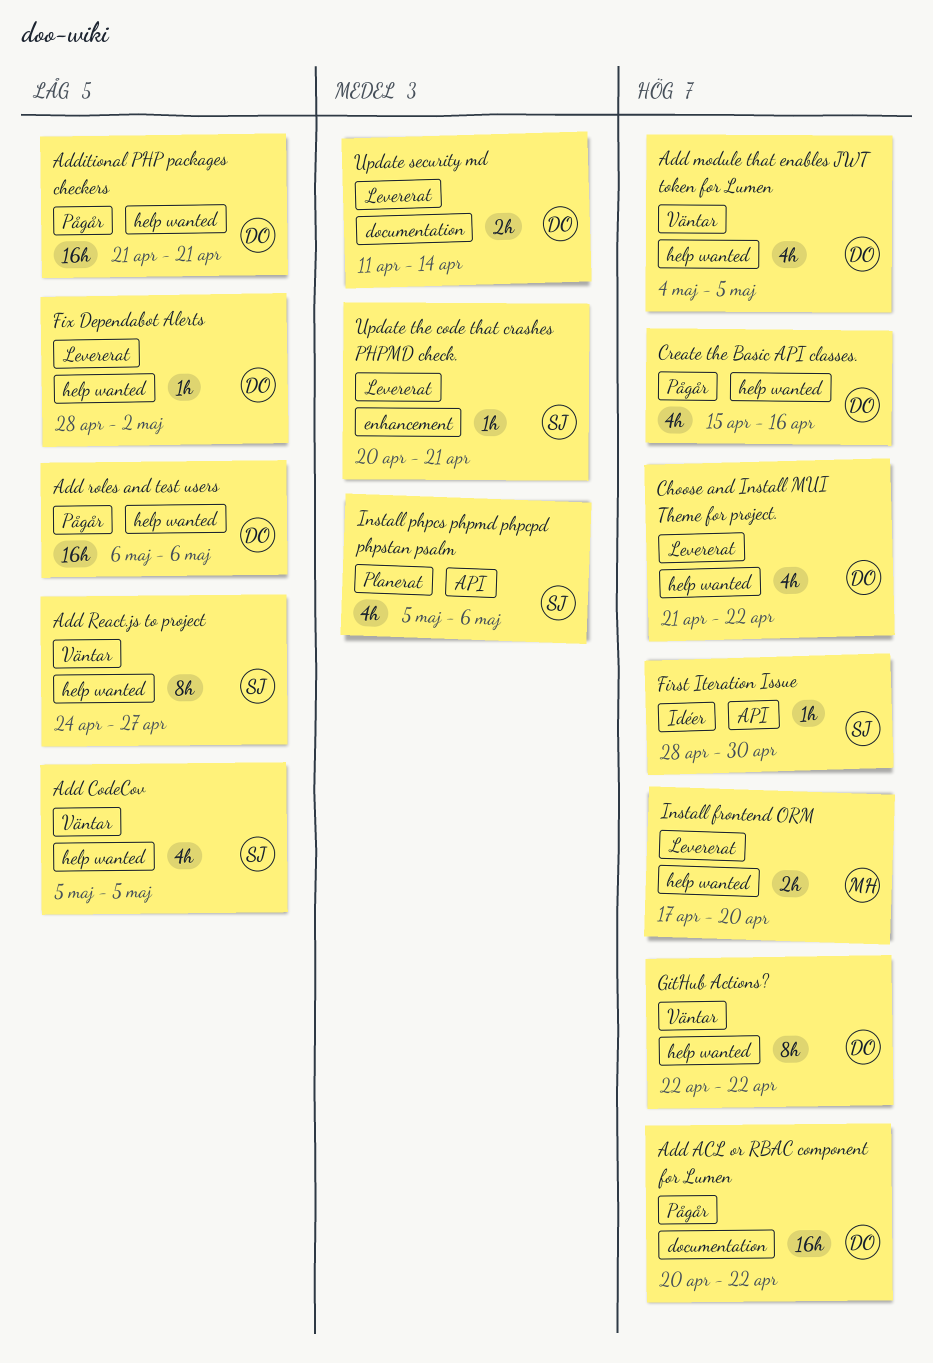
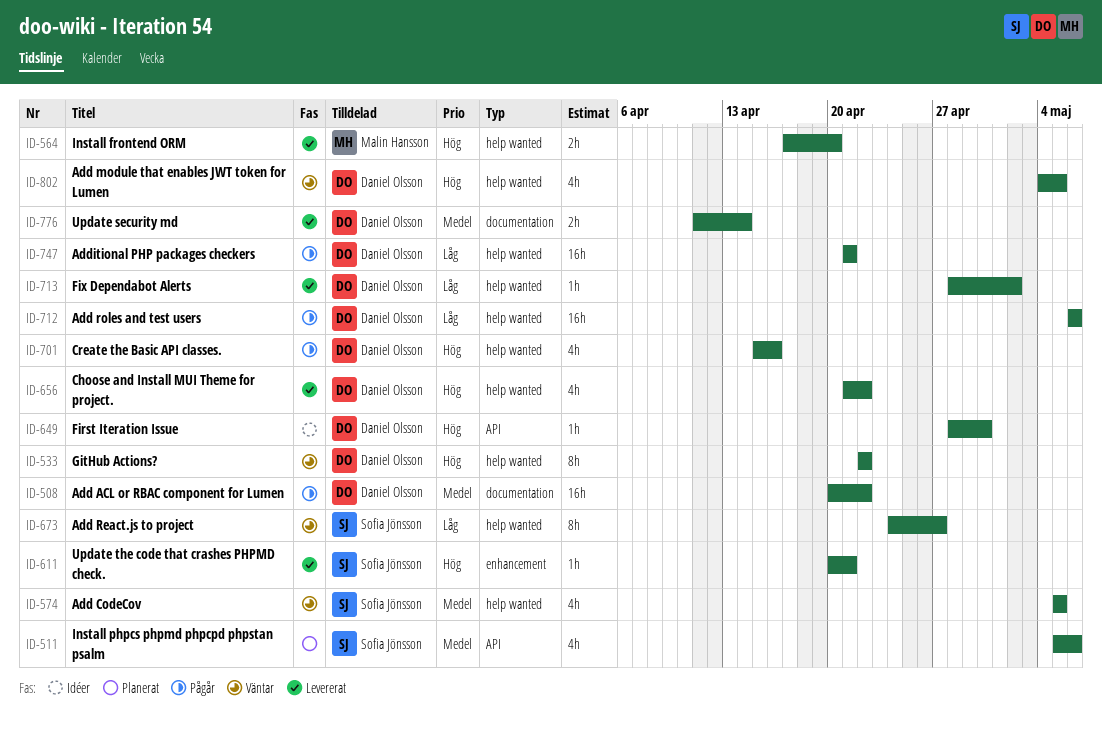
Add ACL or RBAC component for Lumen, priority: Hög -> Medel
Add CodeCov, priority: Låg -> Medel
First Iteration Issue, owner: Sofia Jönsson -> Daniel Olsson
Update the code that crashes PHPMD check., priority: Medel -> Hög

